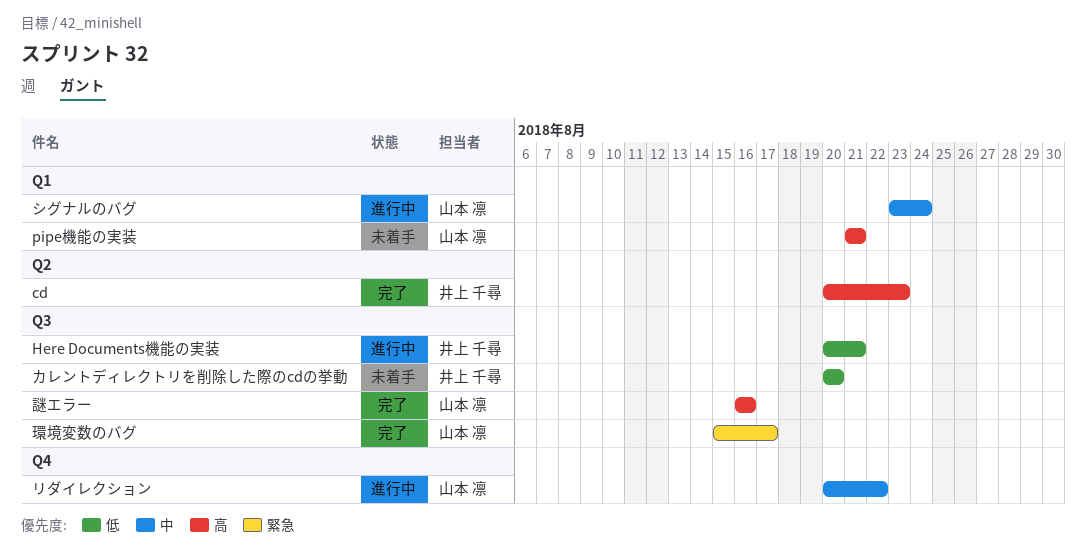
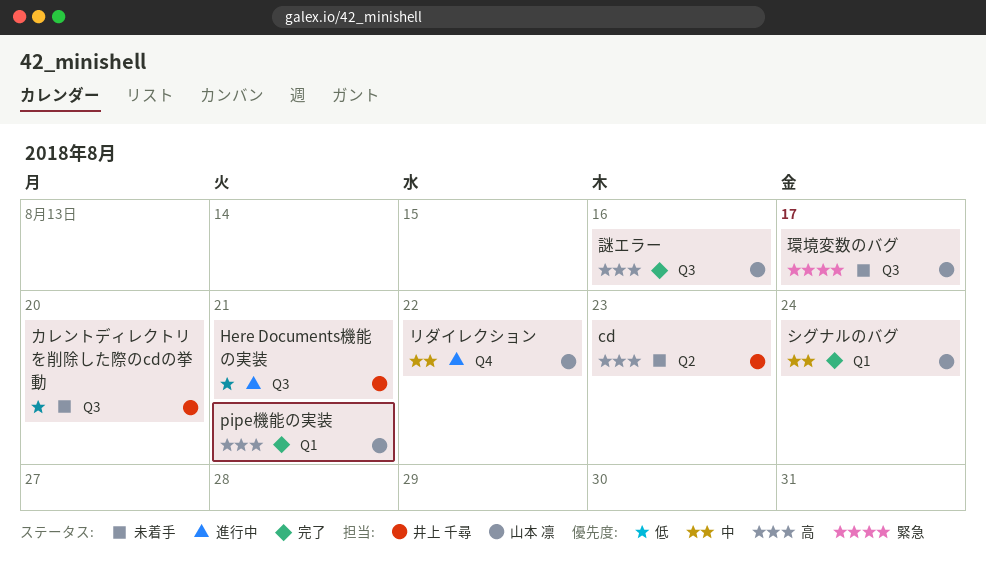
cd, status: 完了 -> 未着手
pipe機能の実装, status: 未着手 -> 完了
シグナルのバグ, status: 進行中 -> 完了
環境変数のバグ, status: 完了 -> 未着手

